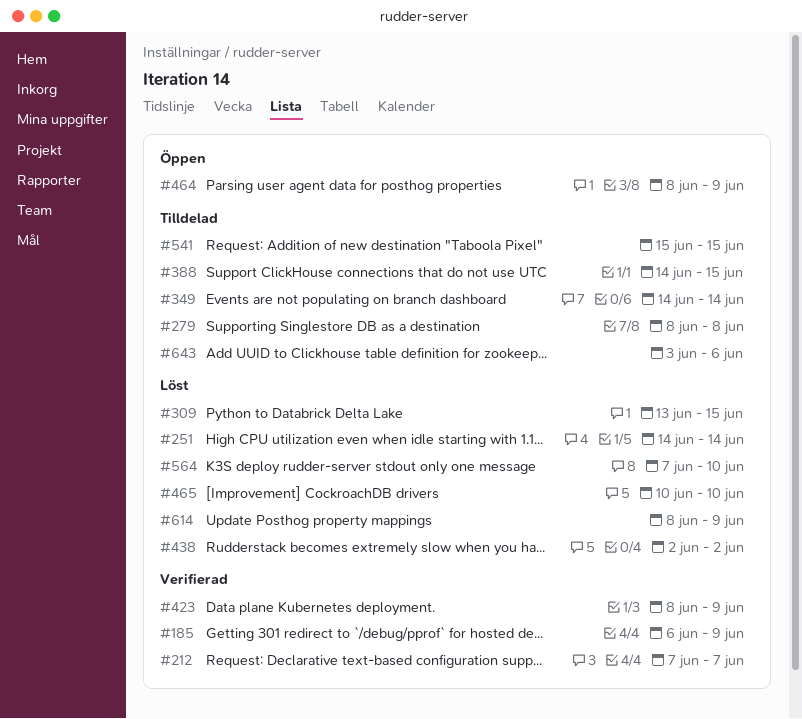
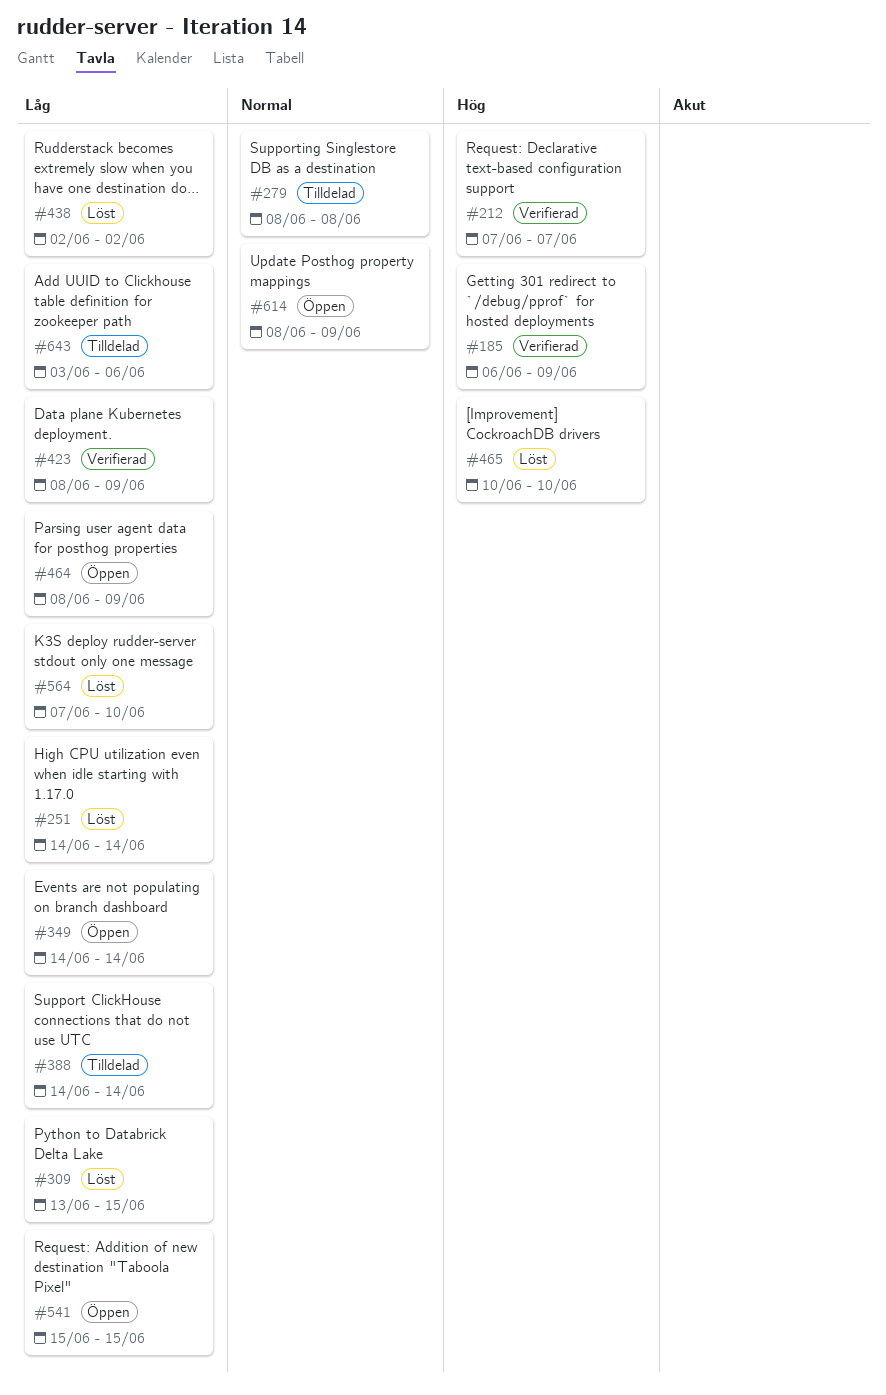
#349, status: Tilldelad -> Öppen
#388, due: Jun 15 -> Jun 14
#541, status: Tilldelad -> Öppen
#614, status: Löst -> Öppen

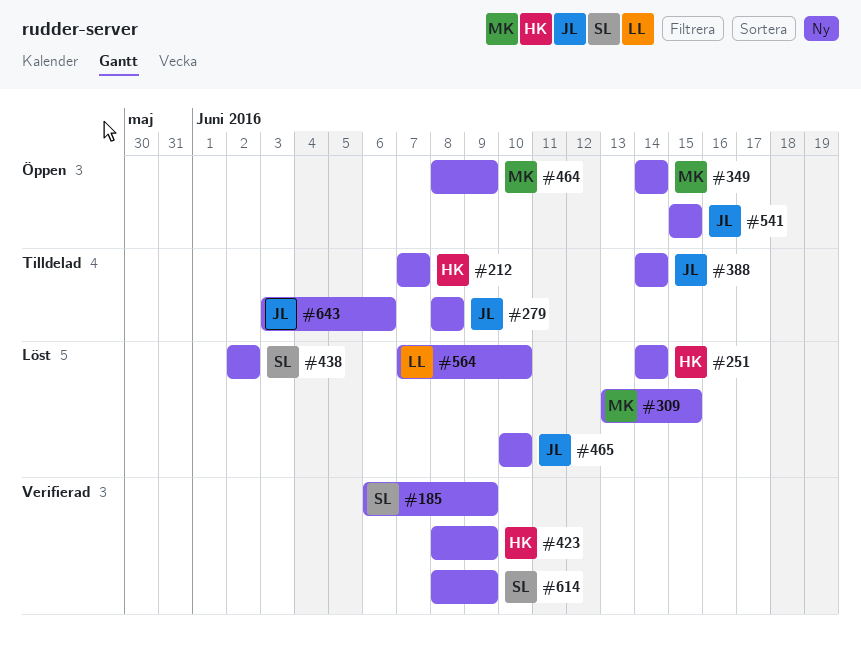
#212, status: Verifierad -> Tilldelad
#614, status: Öppen -> Verifierad

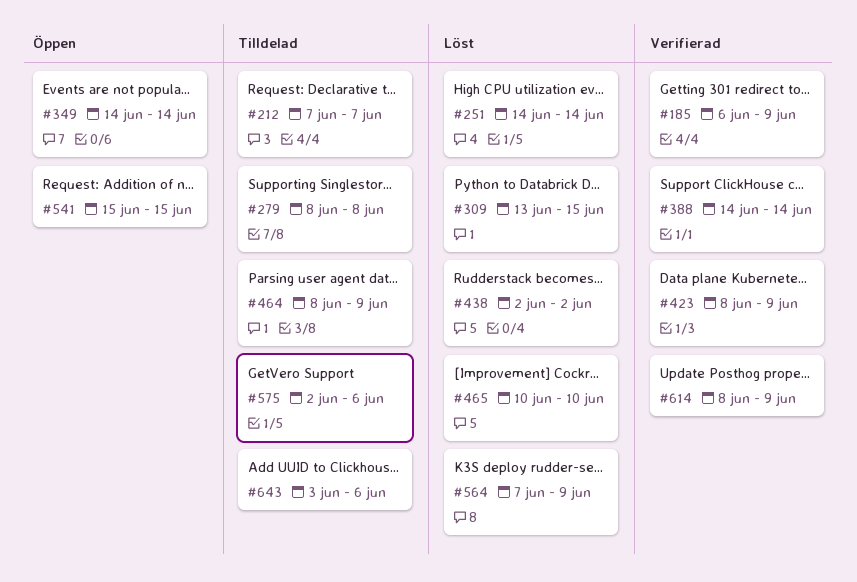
#388, status: Tilldelad -> Verifierad
#464, status: Öppen -> Tilldelad
#564, due: Jun 10 -> Jun 9
#575: none -> present

